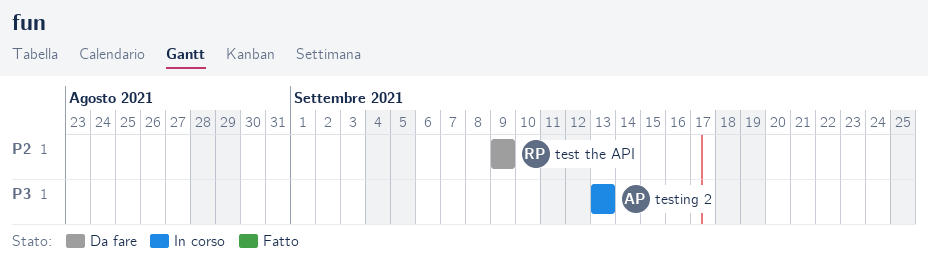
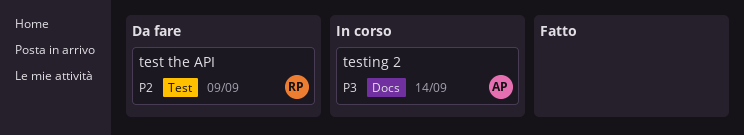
testing 2, due: Sep 13 -> Sep 14

